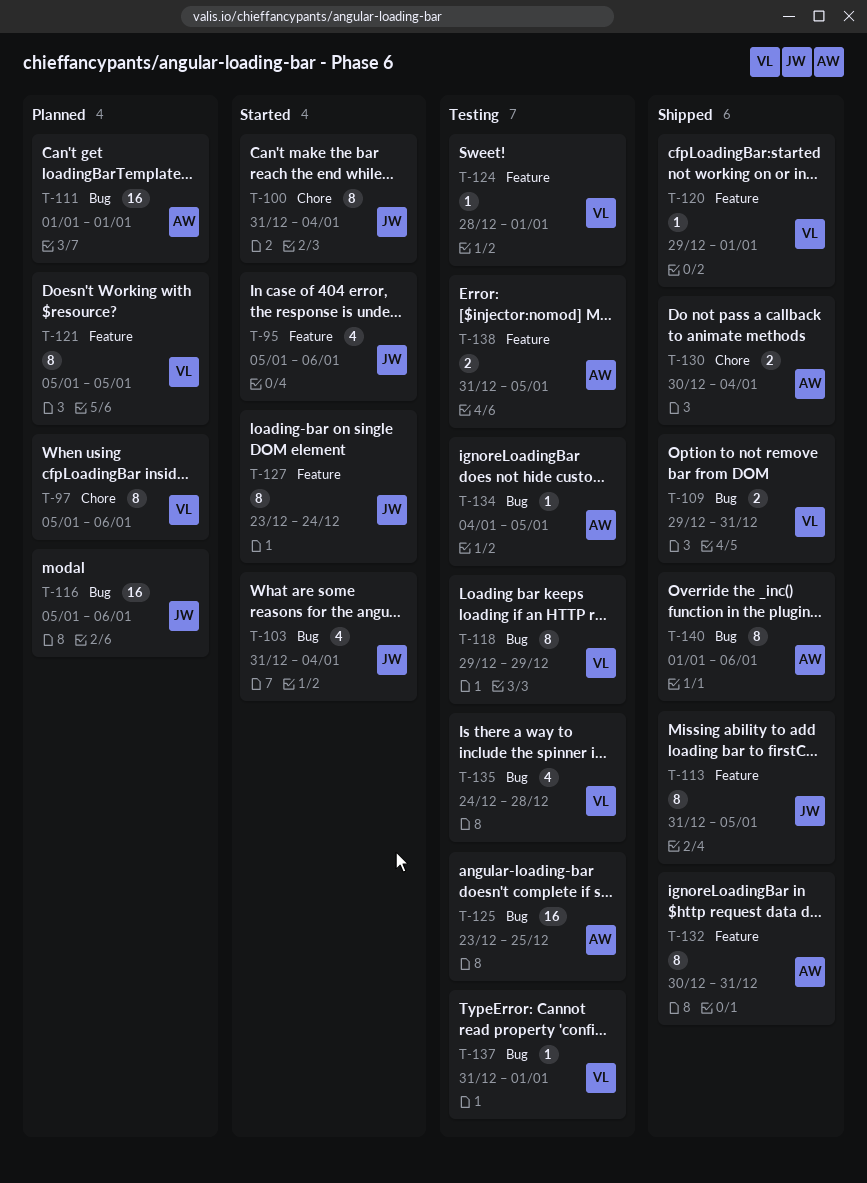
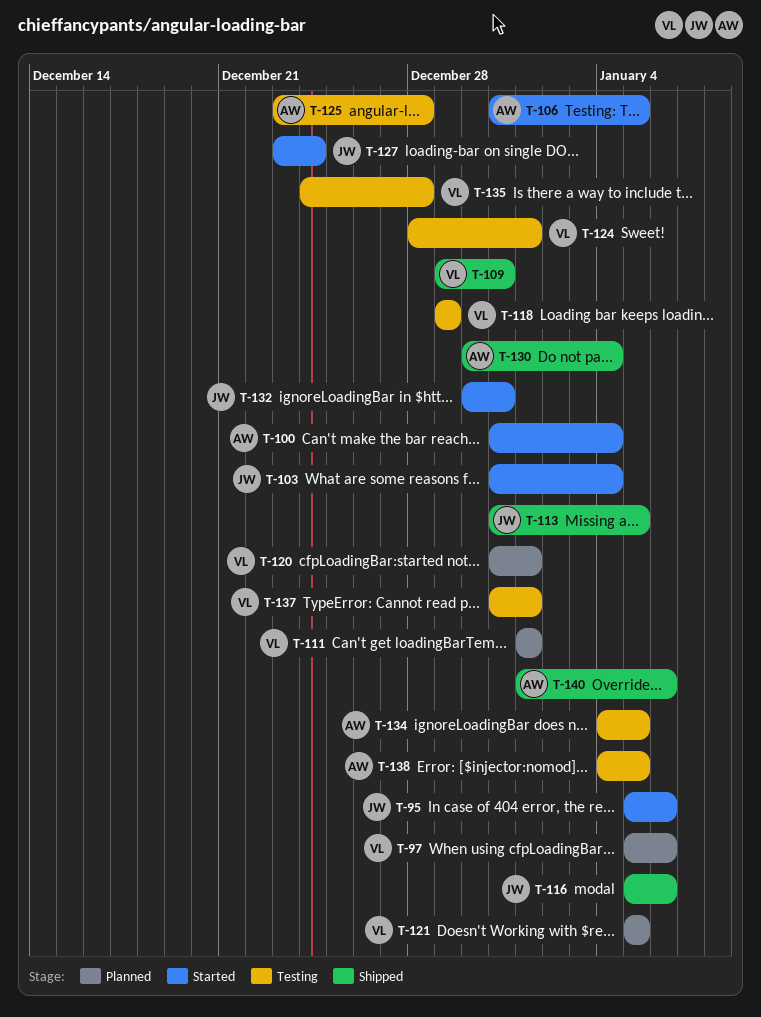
T-100, owner: JW -> AW
T-106: none -> present
T-111, owner: AW -> VL
T-116, status: Planned -> Shipped
T-120, status: Shipped -> Planned
T-120, start: Dec 29 -> Dec 31
T-125, due: Dec 25 -> Dec 28
T-132, status: Shipped -> Started
T-132, owner: AW -> JW
T-138, start: Dec 31 -> Jan 4

